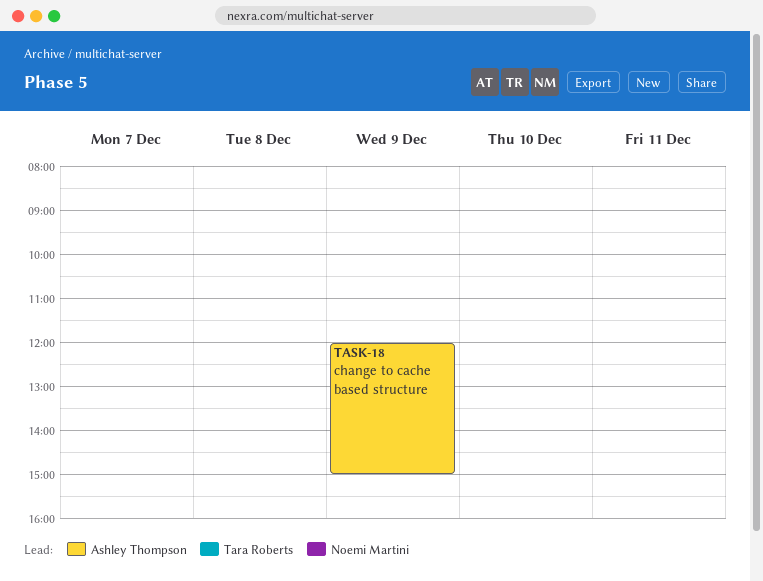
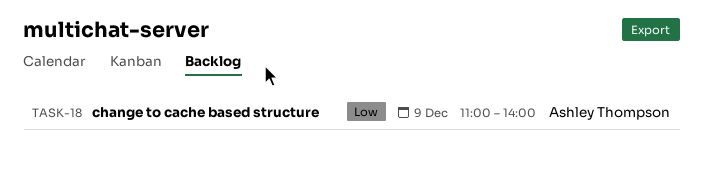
TASK-18, begins: 12:00 -> 11:00
TASK-18, ends: 15:00 -> 14:00

